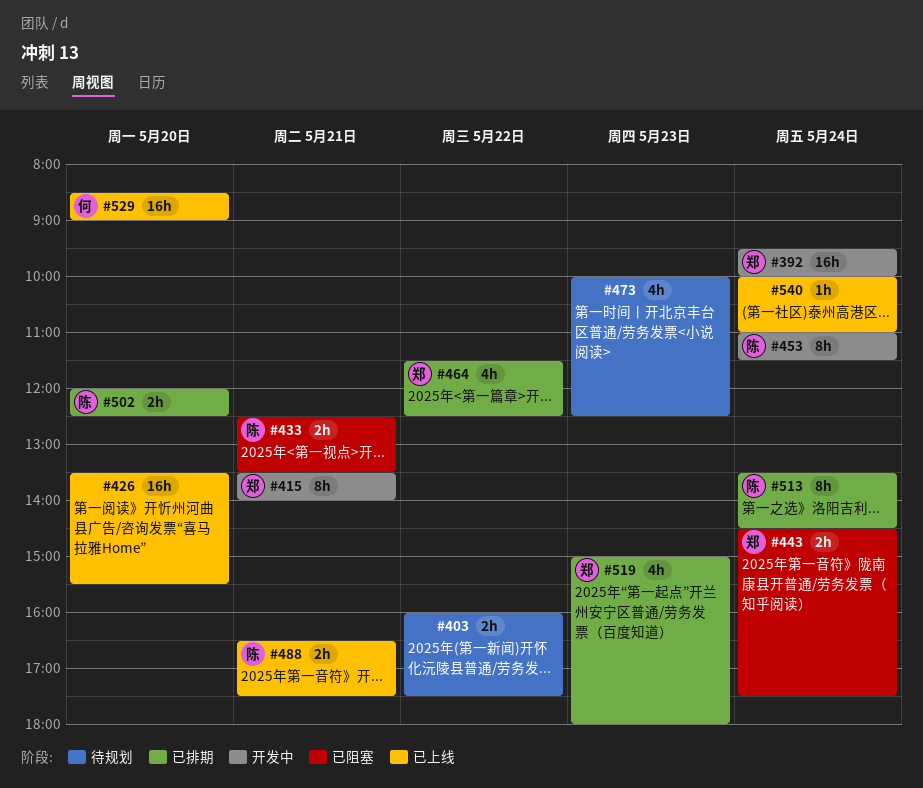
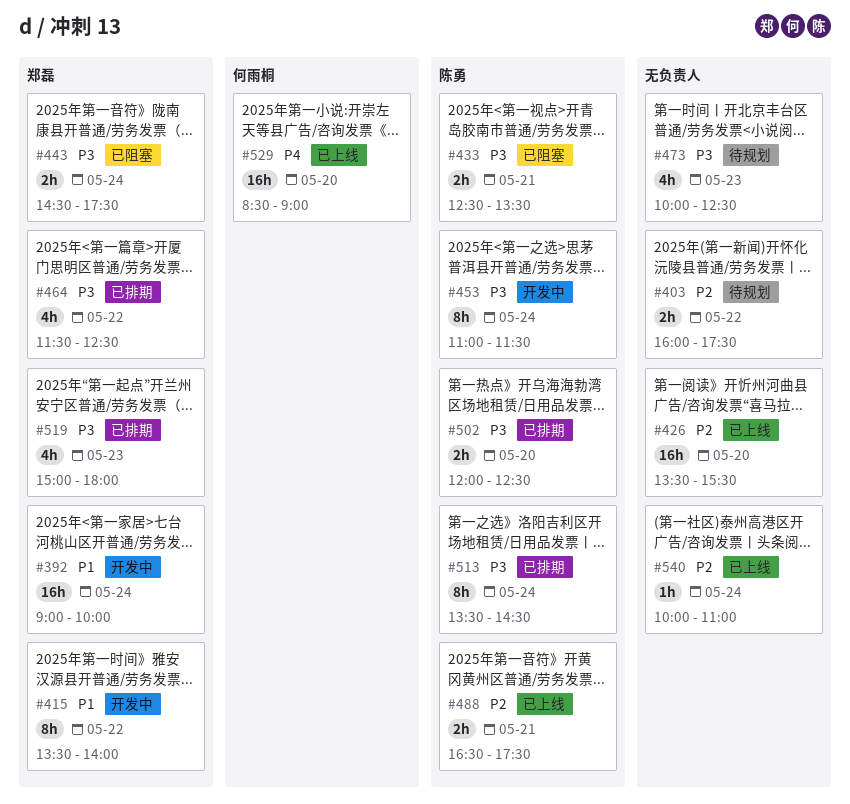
#392, begins: 09:30 -> 09:00
#415, day: May 21 -> May 22

